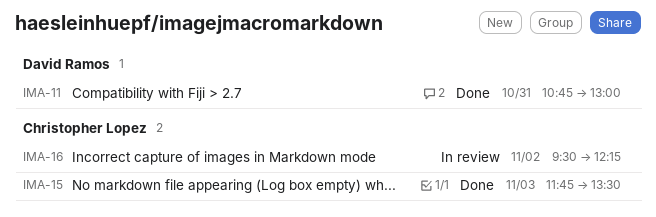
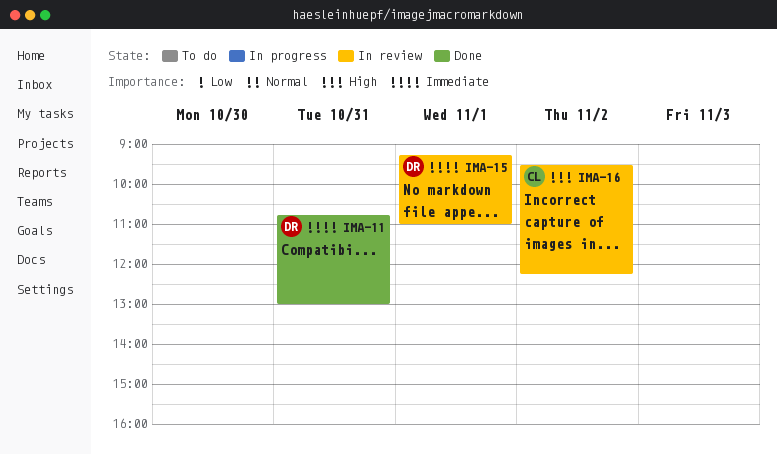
IMA-15, status: Done -> In review
IMA-15, owner: Christopher Lopez -> David Ramos
IMA-15, day: Nov 3 -> Nov 1
IMA-15, begins: 11:45 -> 09:15
IMA-15, ends: 13:30 -> 11:00

